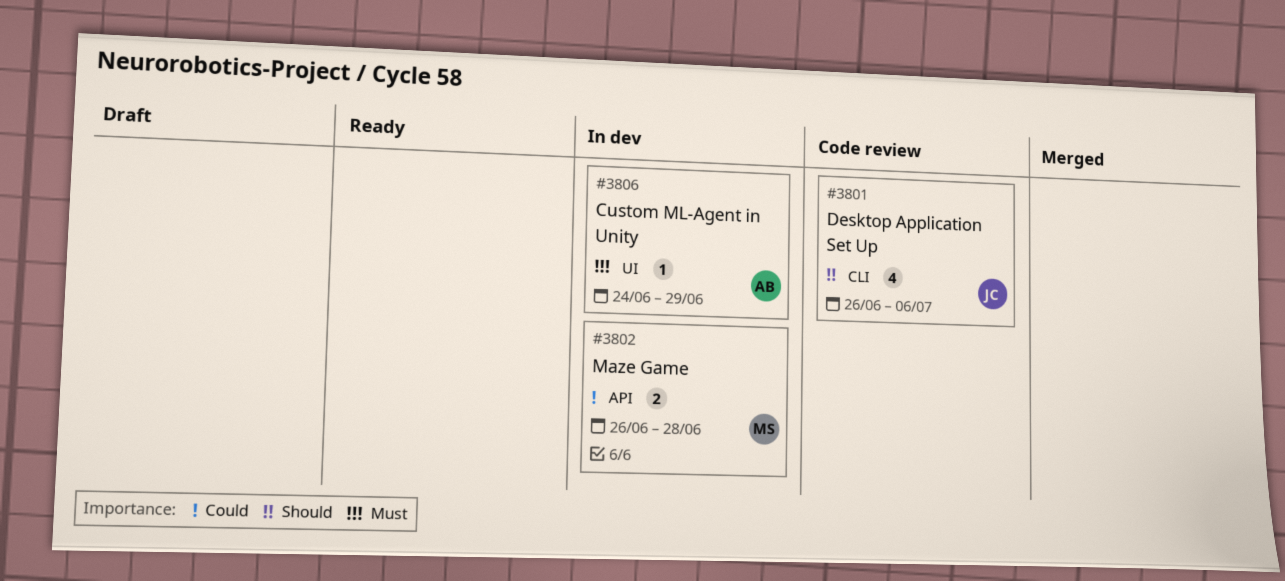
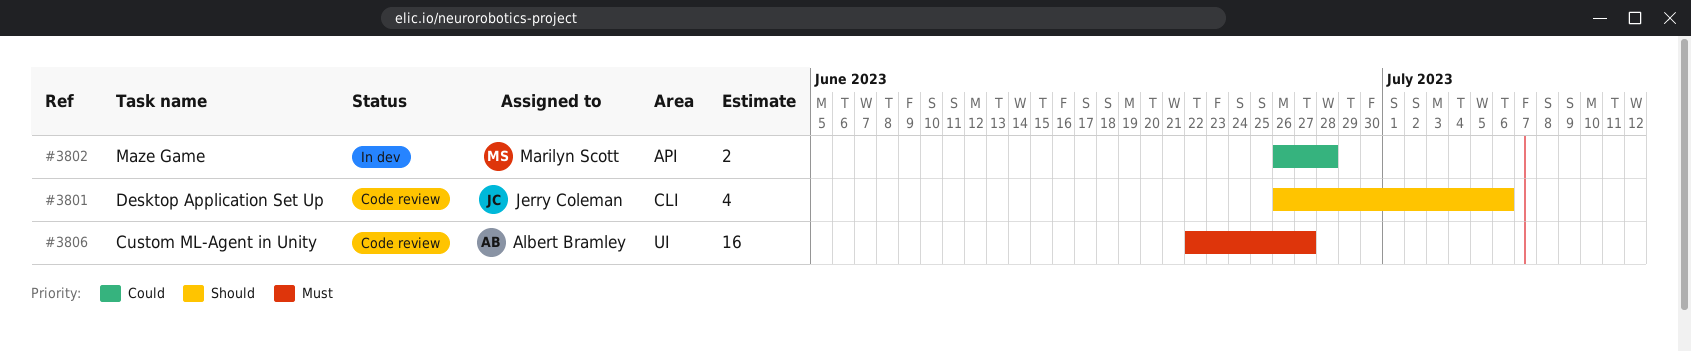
#3806, status: In dev -> Code review
#3806, estimate: 1 -> 16
#3806, start: Jun 24 -> Jun 22
#3806, due: Jun 29 -> Jun 27

